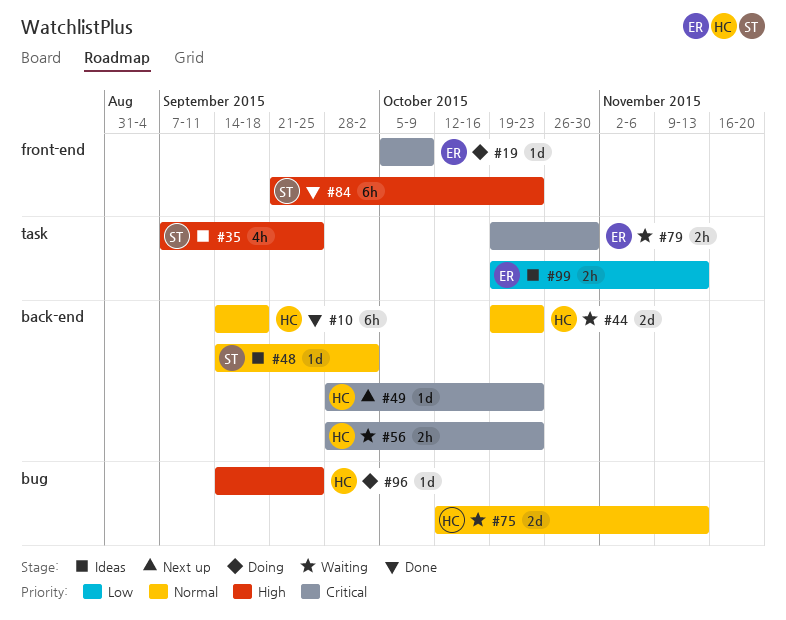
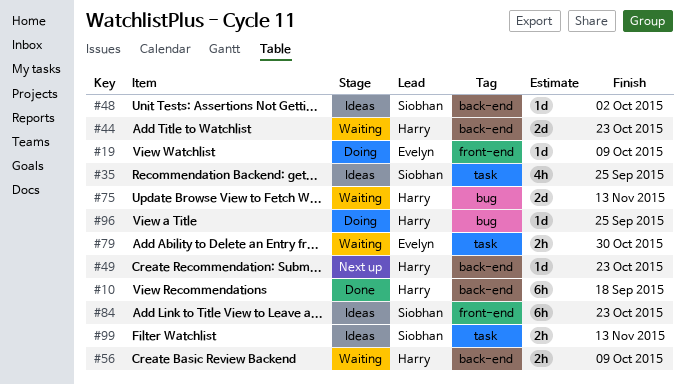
#56, due: Oct 23 -> Oct 9
#84, status: Done -> Ideas
#99, owner: Evelyn -> Siobhan

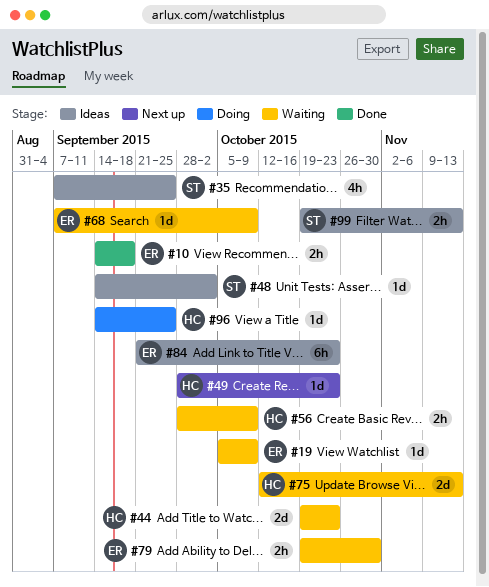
#10, owner: Harry -> Evelyn
#10, estimate: 6h -> 2h
#19, status: Doing -> Waiting
#68: none -> present
#84, owner: Siobhan -> Evelyn

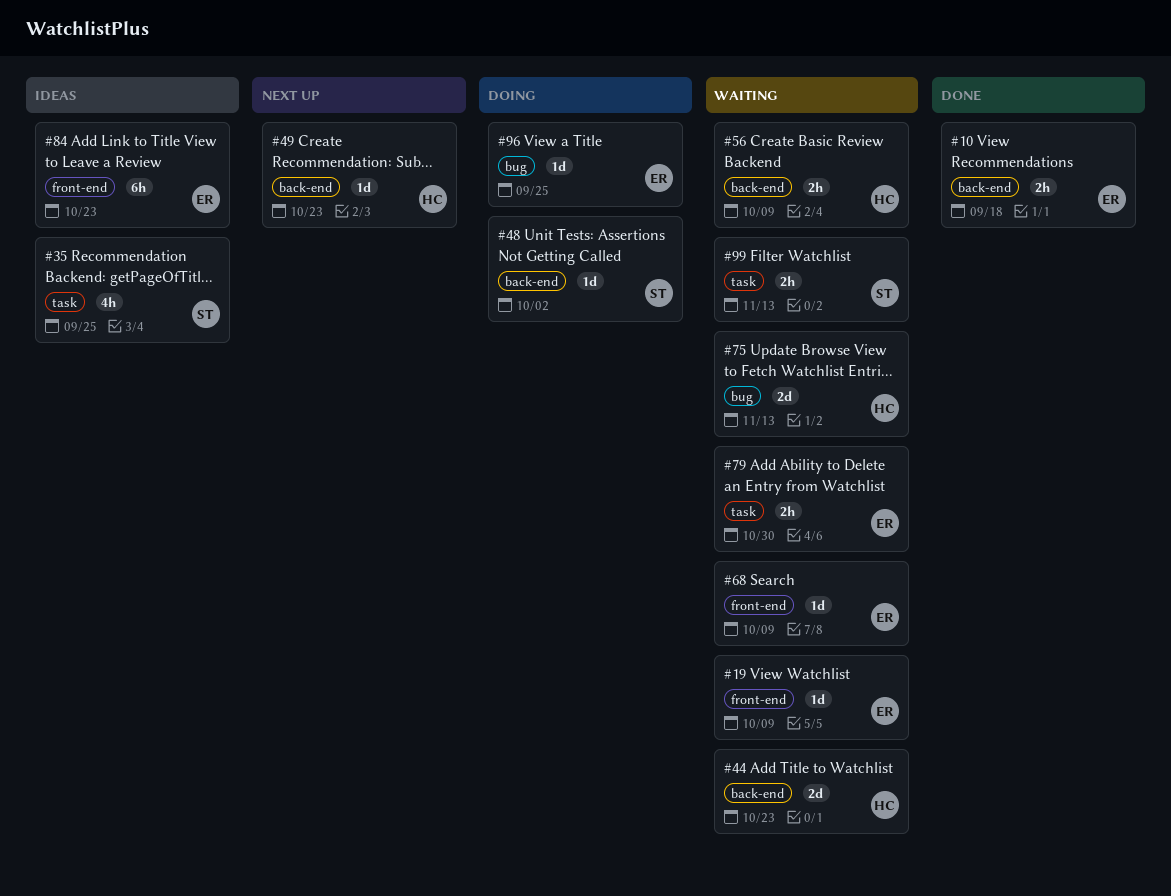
#48, status: Ideas -> Doing
#96, owner: HC -> ER
#99, status: Ideas -> Waiting

